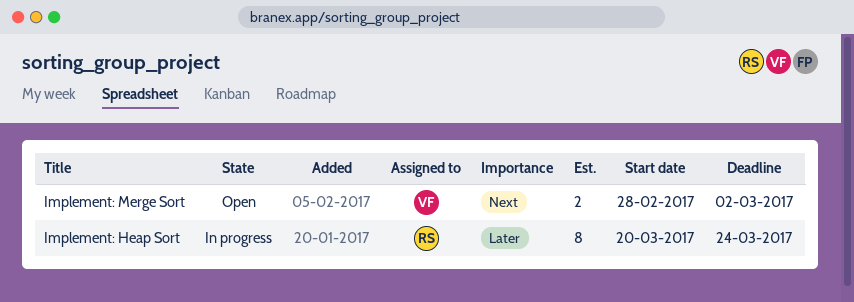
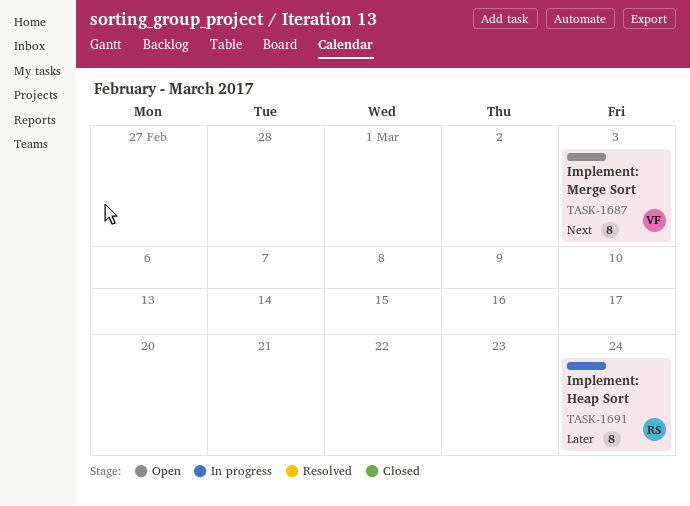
Implement: Merge Sort, estimate: 2 -> 8
Implement: Merge Sort, due: Mar 2 -> Mar 3

